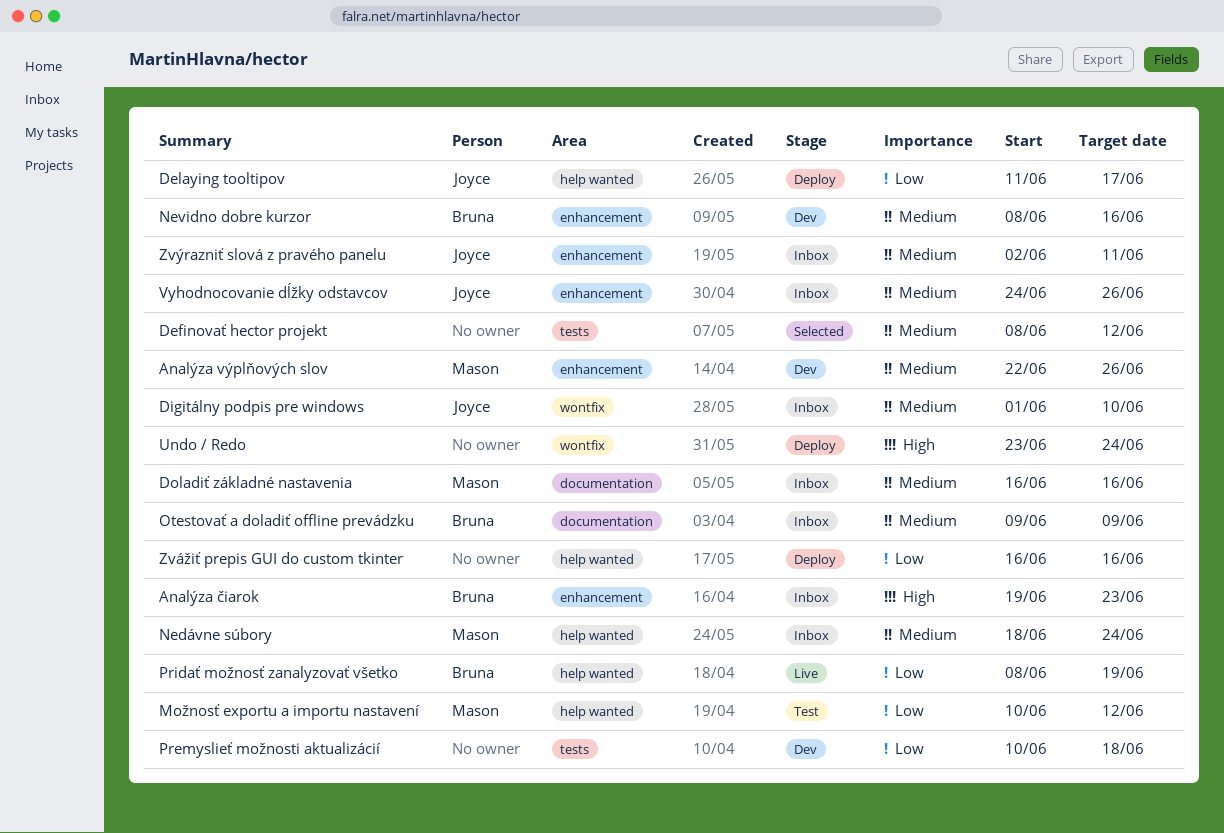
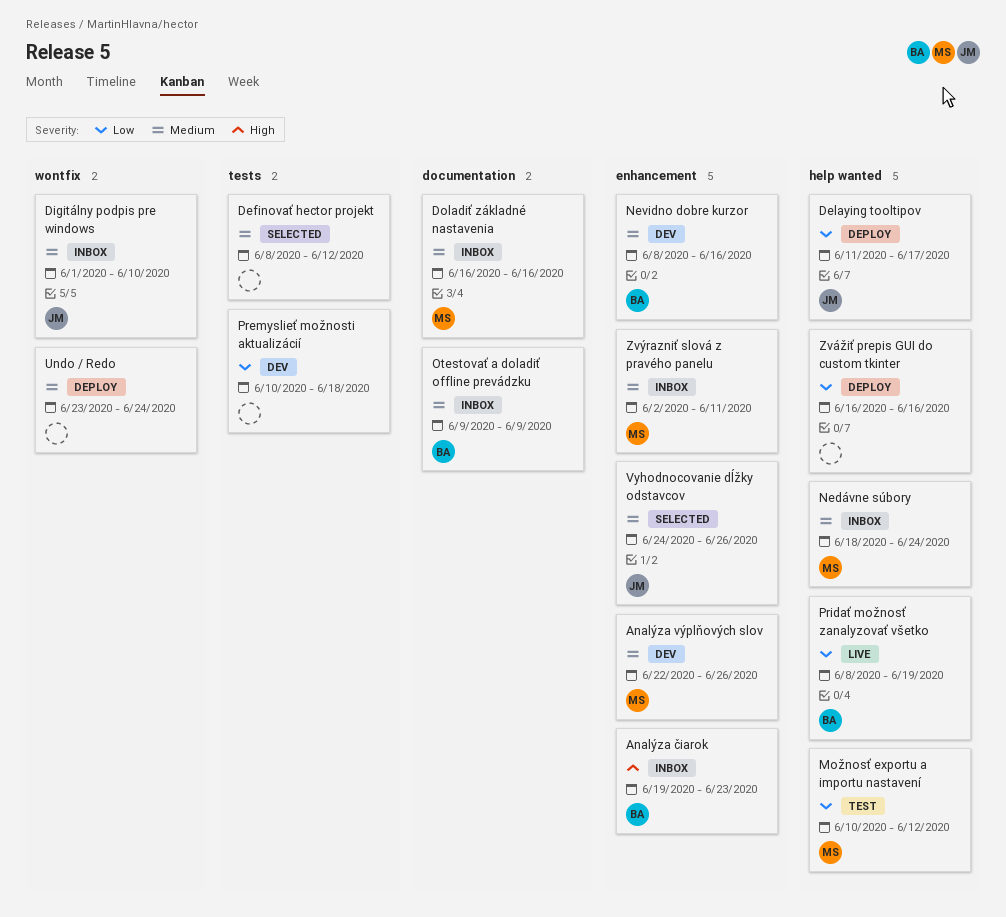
Undo / Redo, priority: High -> Medium
Vyhodnocovanie dĺžky odstavcov, status: Inbox -> Selected
Zvýrazniť slová z pravého panelu, owner: Joyce -> Mason

